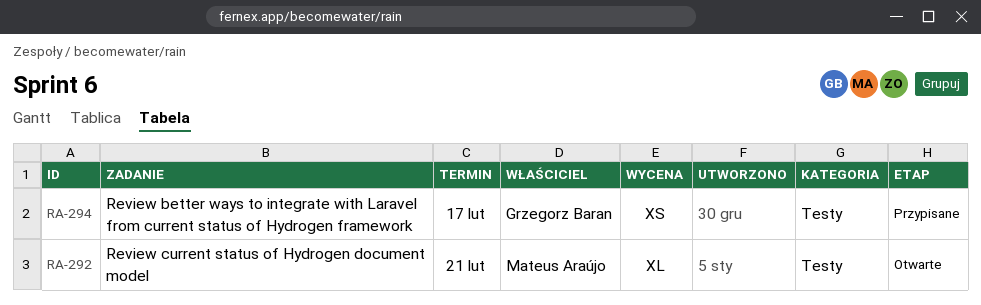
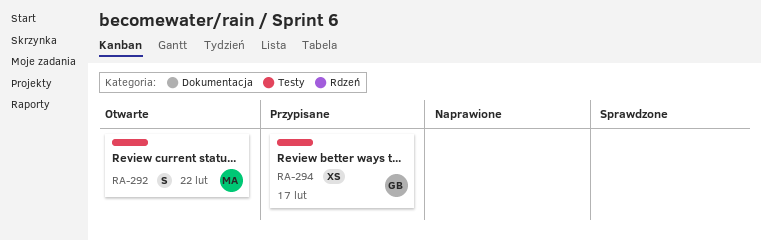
RA-292, estimate: XL -> S
RA-292, due: Feb 21 -> Feb 22

